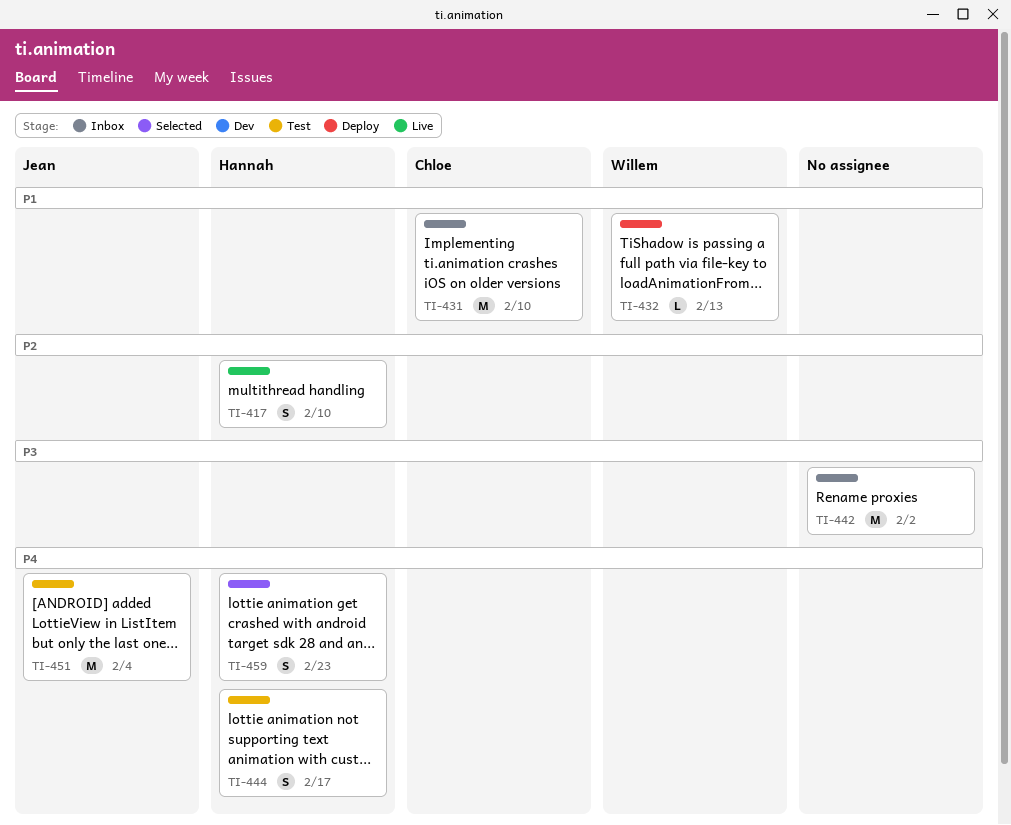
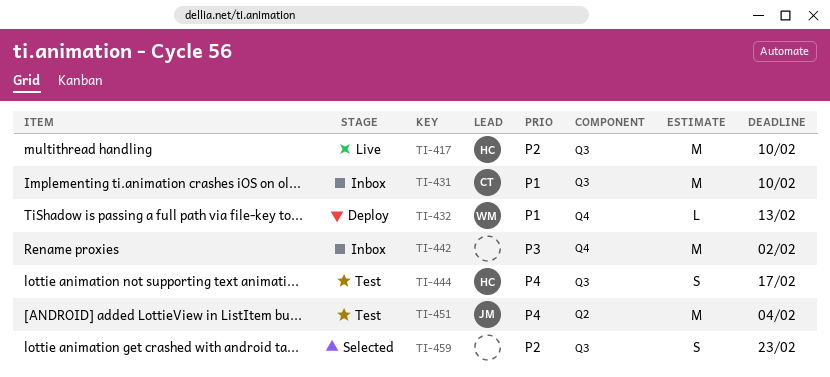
TI-417, estimate: S -> M
TI-459, owner: Hannah -> none
TI-459, priority: P4 -> P2

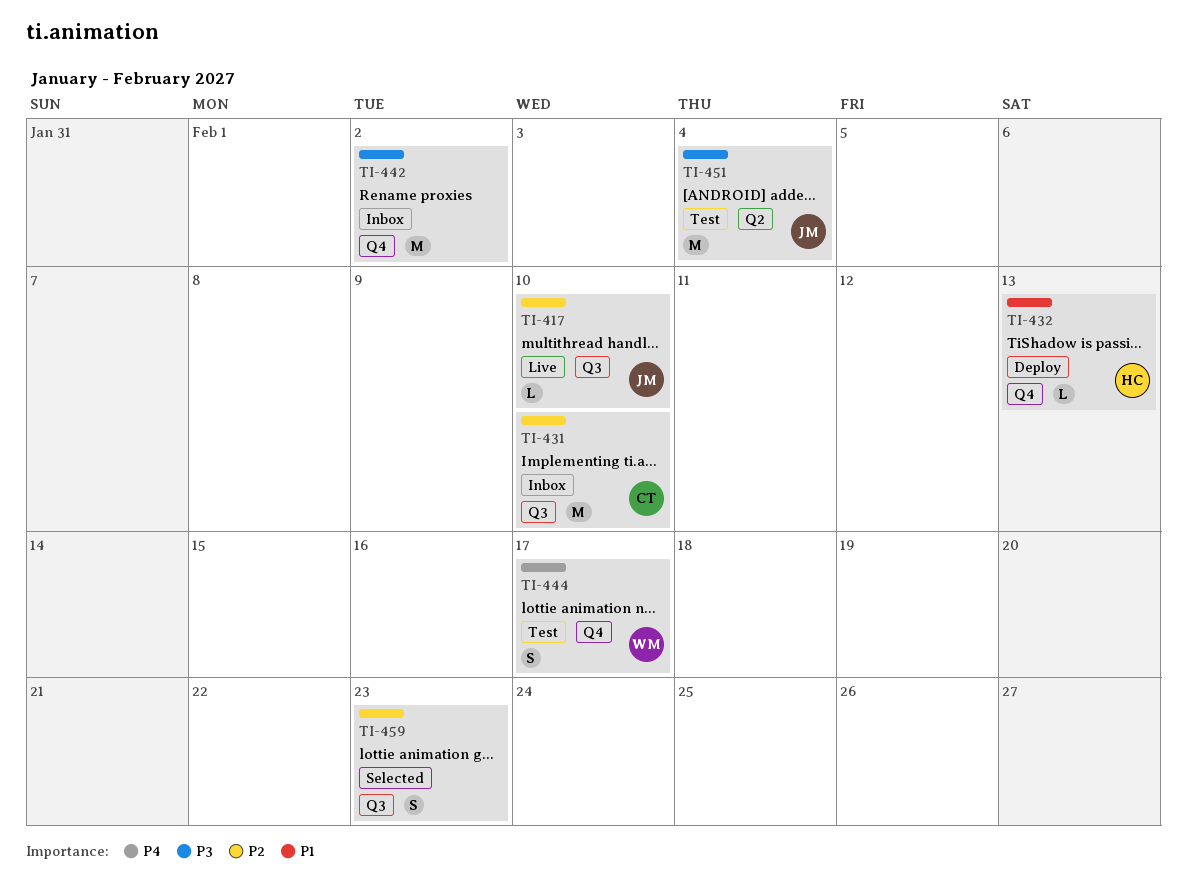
TI-417, owner: HC -> JM
TI-417, estimate: M -> L
TI-431, priority: P1 -> P2
TI-432, owner: WM -> HC
TI-444, owner: HC -> WM
TI-444, label: Q3 -> Q4
TI-451, priority: P4 -> P3

